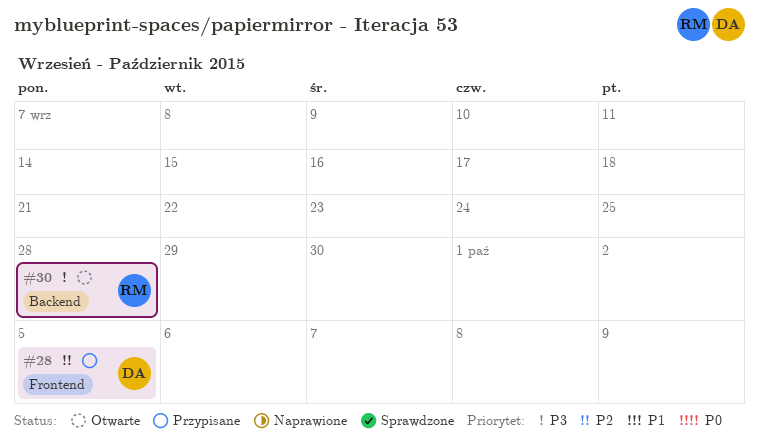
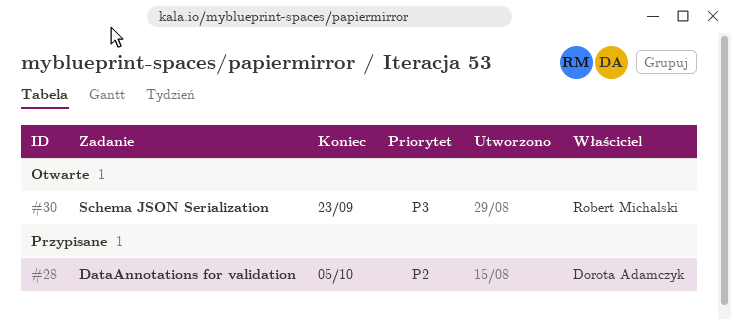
#30, due: Sep 28 -> Sep 23

